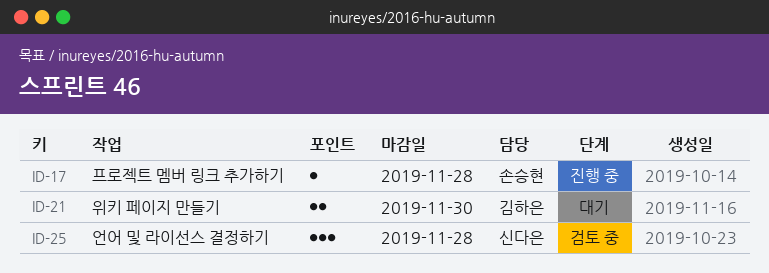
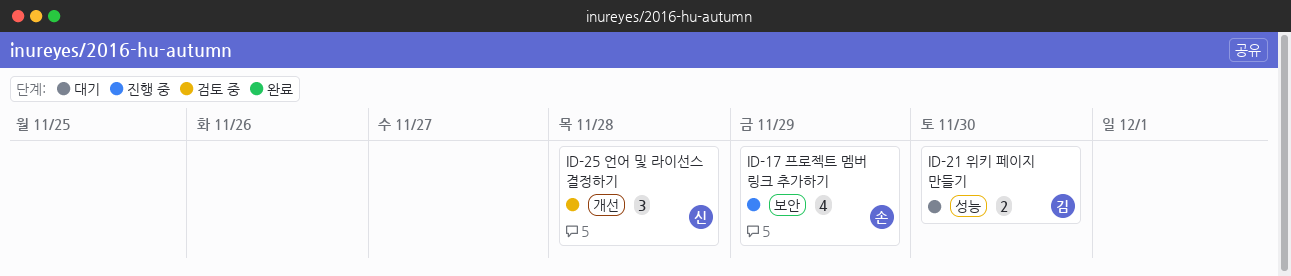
ID-17, estimate: 1 -> 4
ID-17, due: Nov 28 -> Nov 29

